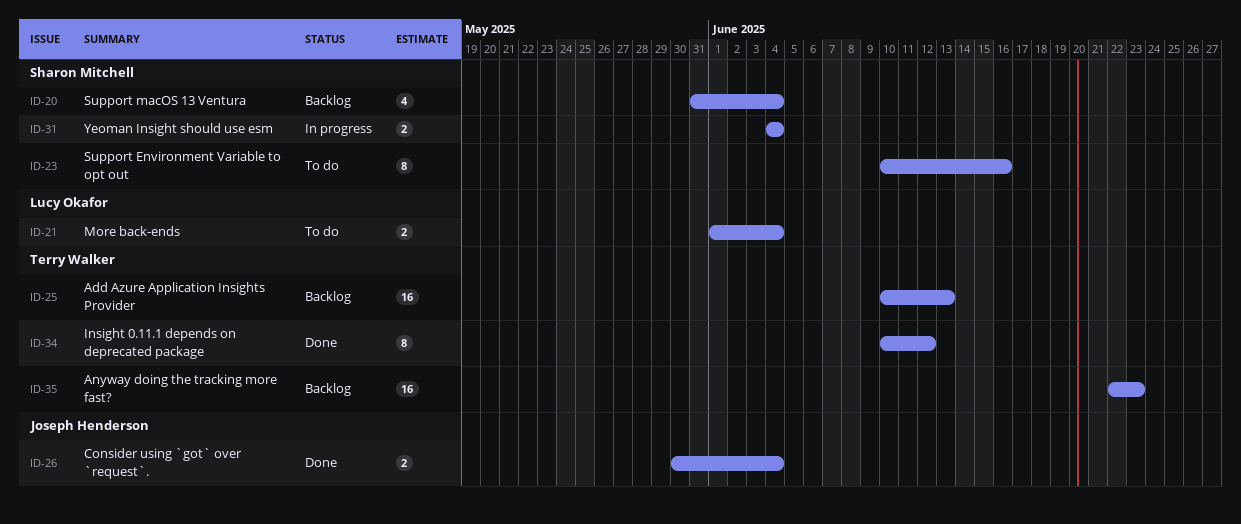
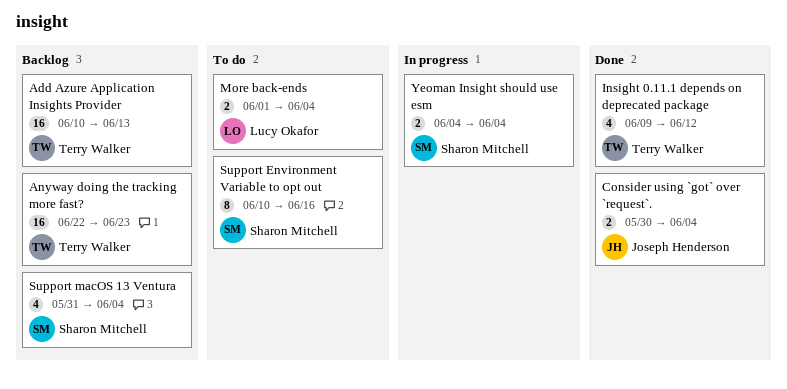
Insight 0.11.1 depends on deprecated package, estimate: 8 -> 4
Insight 0.11.1 depends on deprecated package, start: Jun 10 -> Jun 9

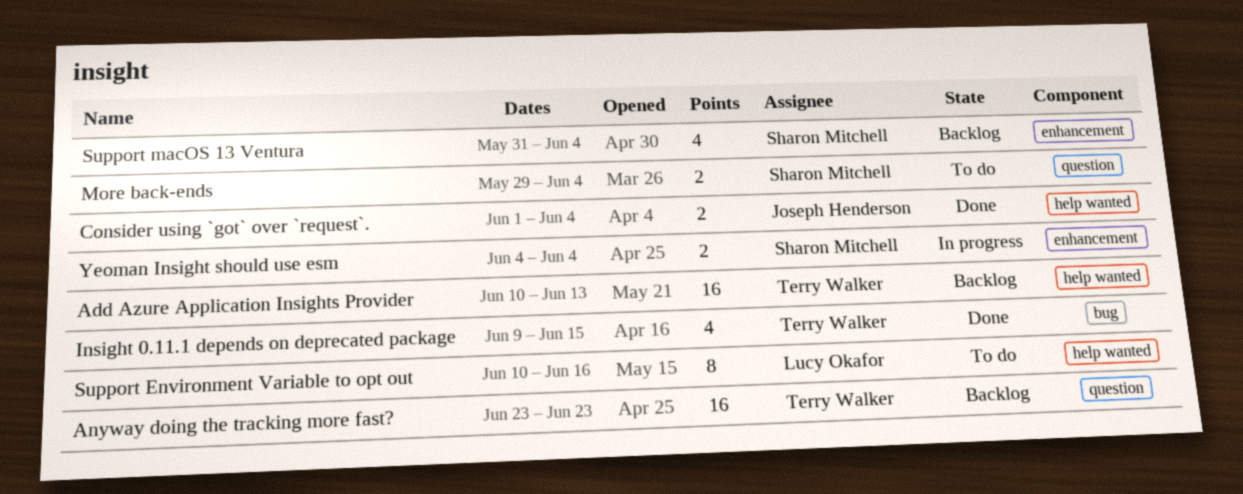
Anyway doing the tracking more fast?, start: Jun 22 -> Jun 23
Consider using `got` over `request`., start: May 30 -> Jun 1
Insight 0.11.1 depends on deprecated package, due: Jun 12 -> Jun 15
More back-ends, owner: Lucy Okafor -> Sharon Mitchell
More back-ends, start: Jun 1 -> May 29
Support Environment Variable to opt out, owner: Sharon Mitchell -> Lucy Okafor

